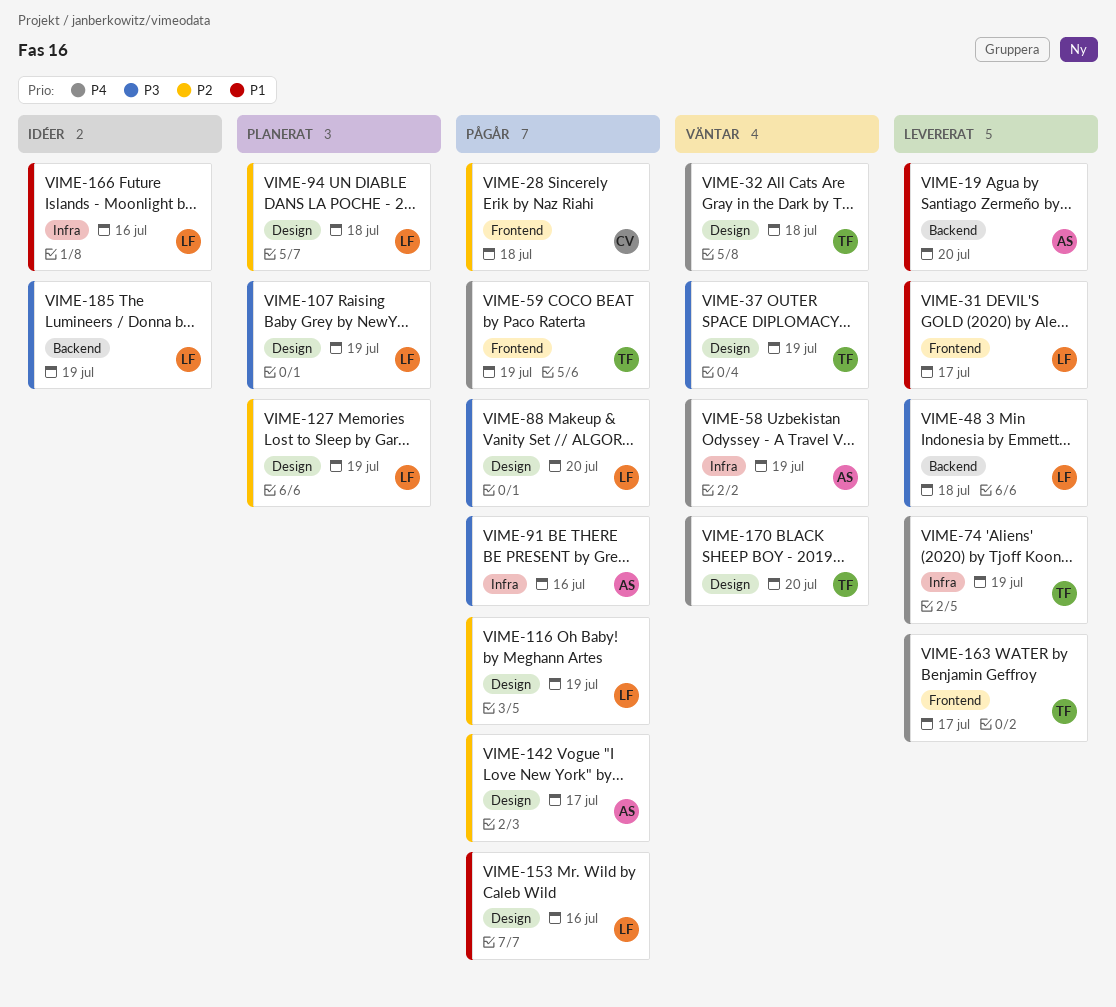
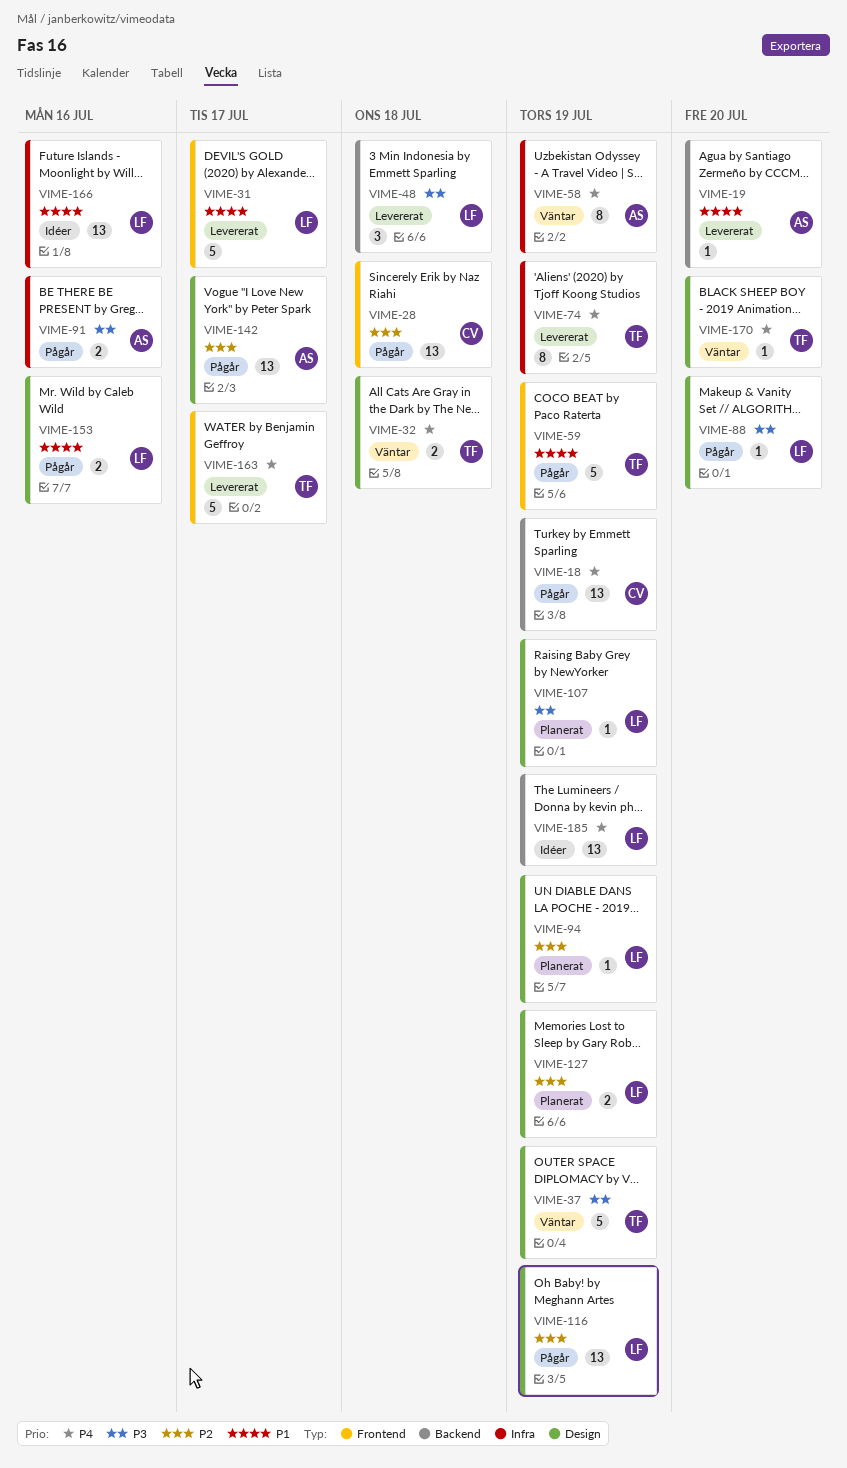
VIME-18: none -> present
VIME-59, priority: P4 -> P1
VIME-94, due: Jul 18 -> Jul 19
VIME-185, priority: P3 -> P4

